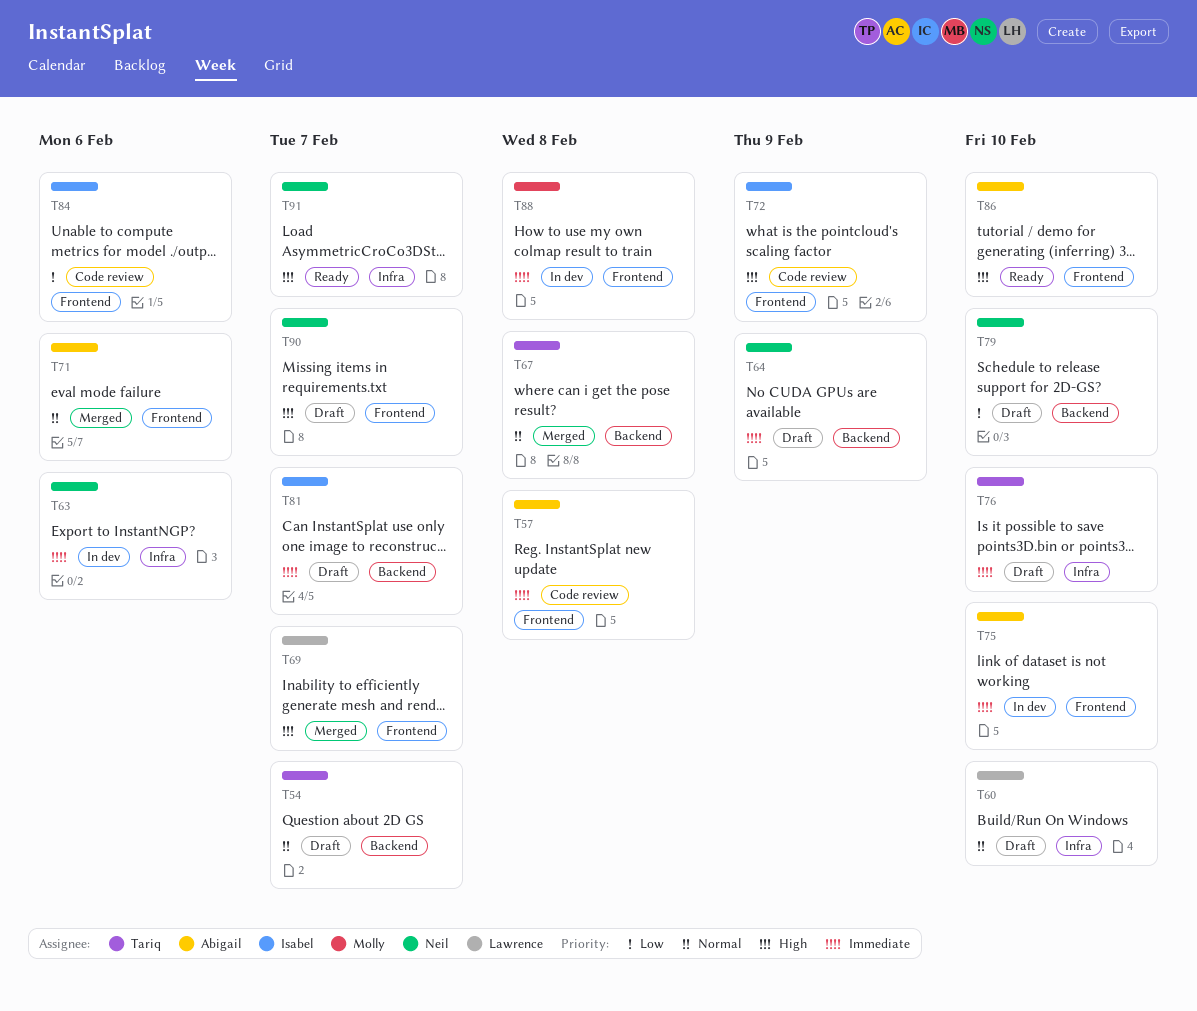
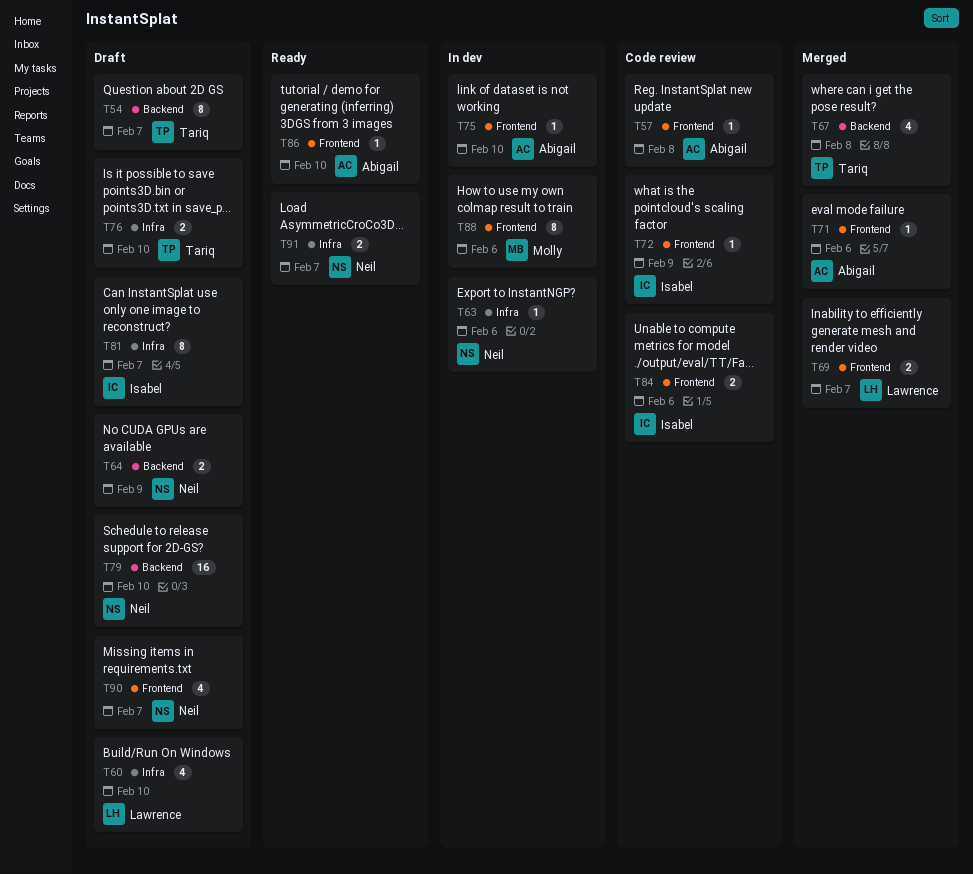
T81, label: Backend -> Infra
T88, due: Feb 8 -> Feb 6

